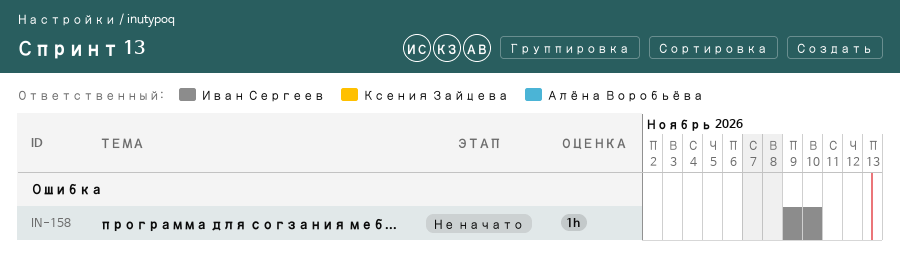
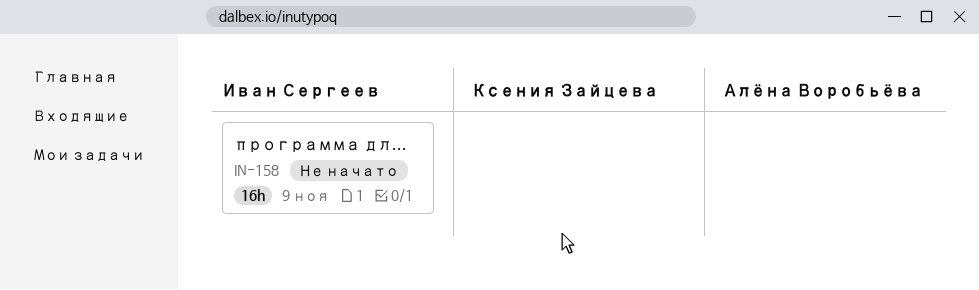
IN-158, estimate: 1h -> 16h
IN-158, due: Nov 10 -> Nov 9

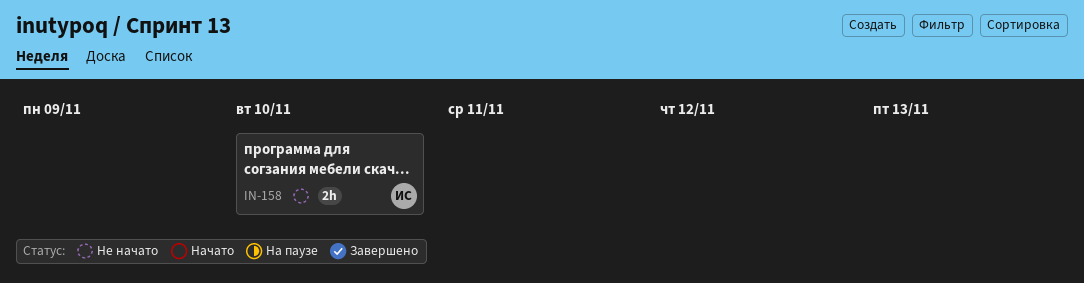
IN-158, estimate: 16h -> 2h
IN-158, due: Nov 9 -> Nov 10

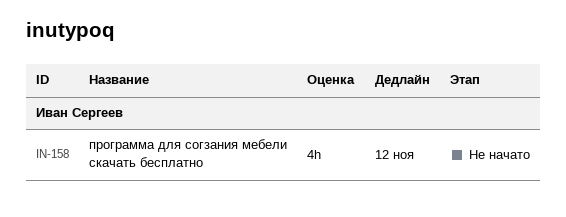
IN-158, estimate: 2h -> 4h
IN-158, due: Nov 10 -> Nov 12

